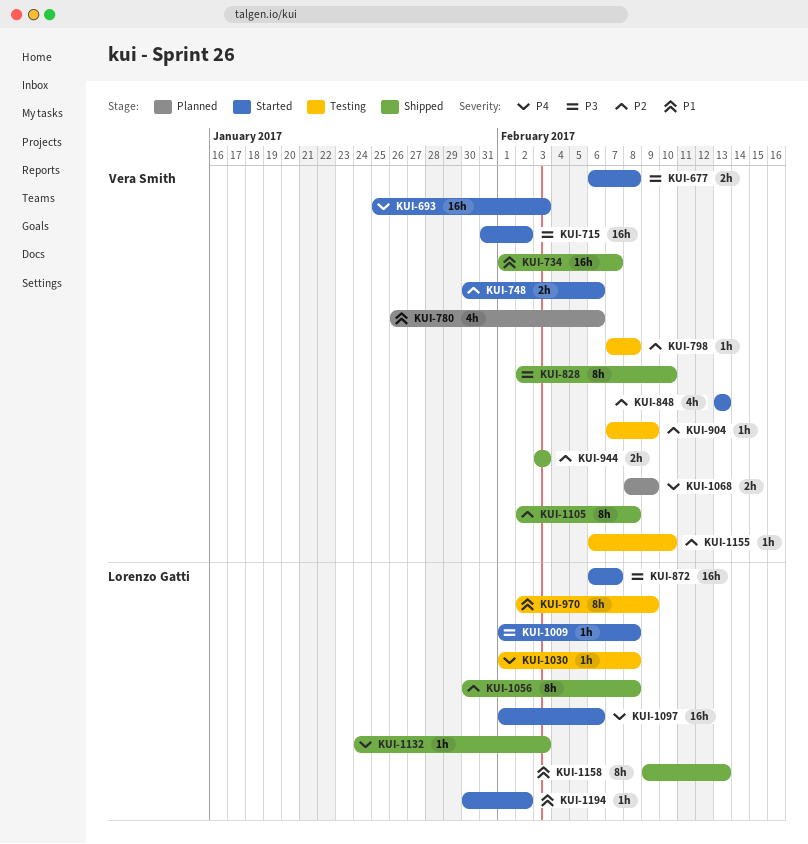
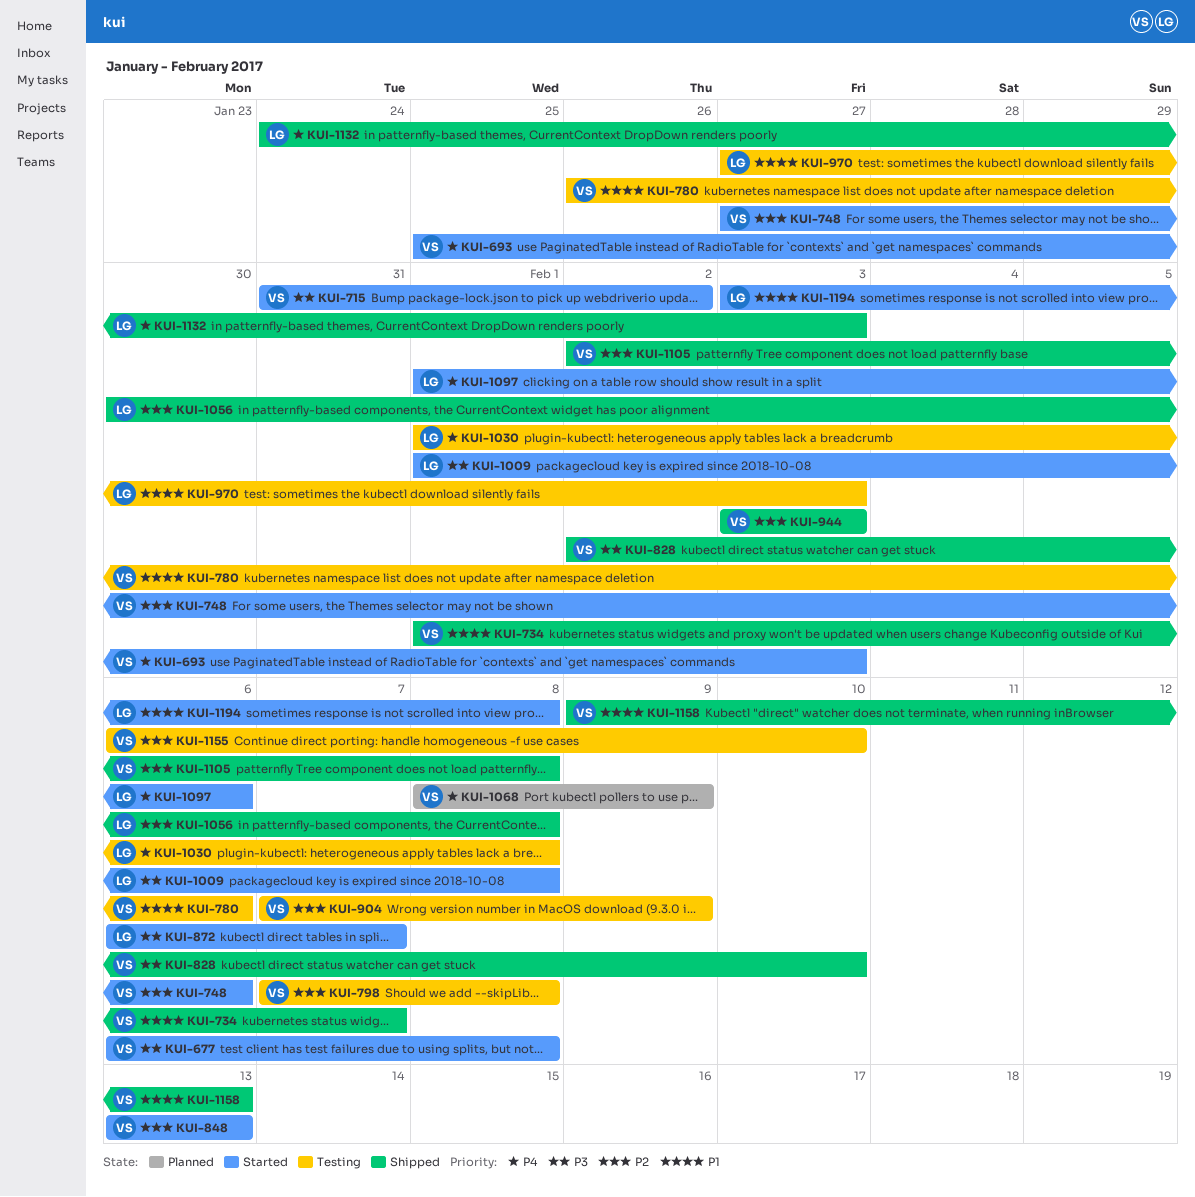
KUI-748, start: Jan 30 -> Jan 27
KUI-780, status: Planned -> Testing
KUI-970, start: Feb 2 -> Jan 27
KUI-970, due: Feb 9 -> Feb 3
KUI-1158, owner: Lorenzo Gatti -> Vera Smith
KUI-1194, start: Jan 30 -> Feb 3
KUI-1194, due: Feb 2 -> Feb 8

